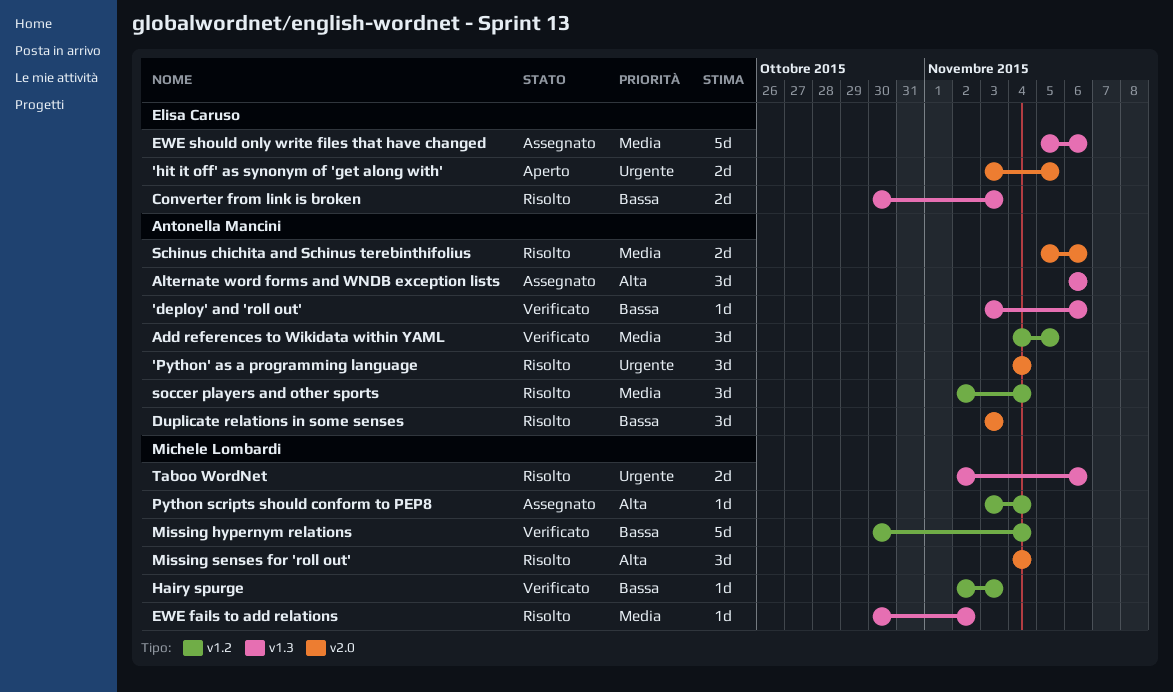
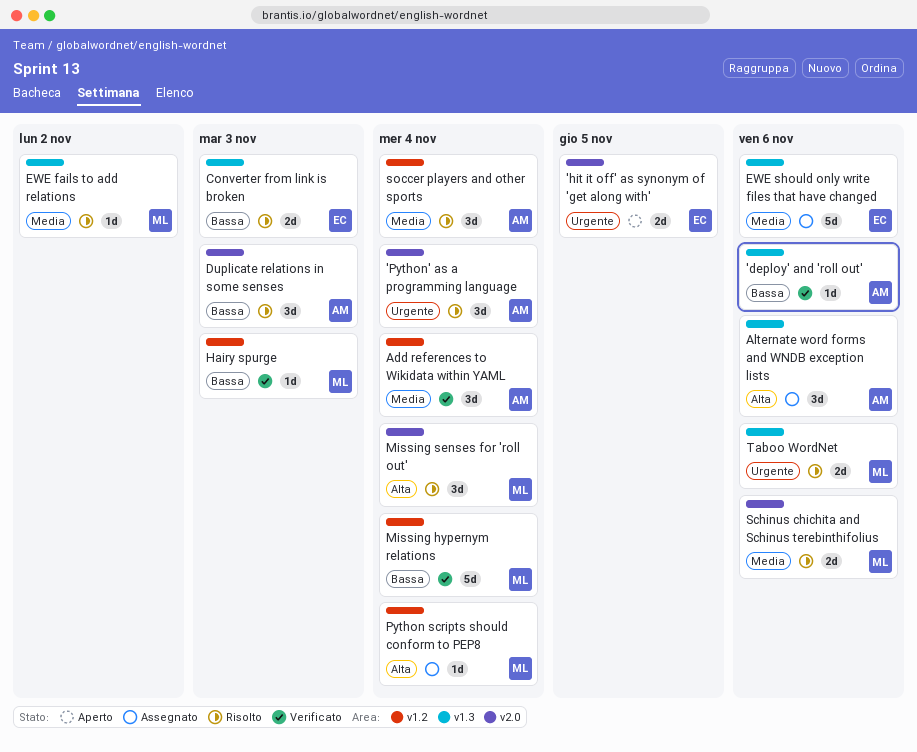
Add references to Wikidata within YAML, due: Nov 5 -> Nov 4
Schinus chichita and Schinus terebinthifolius, owner: Antonella Mancini -> Michele Lombardi

